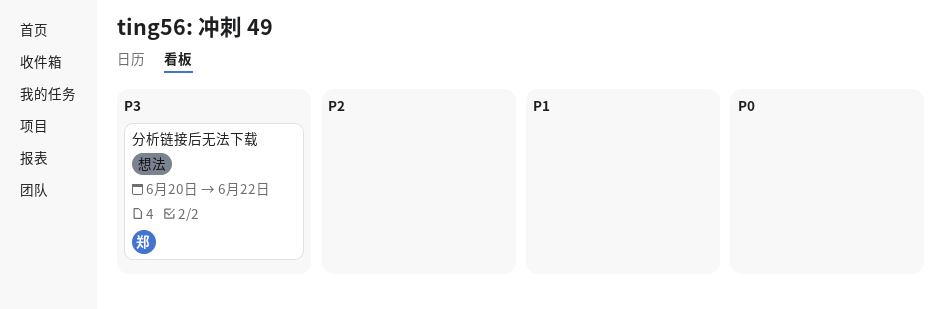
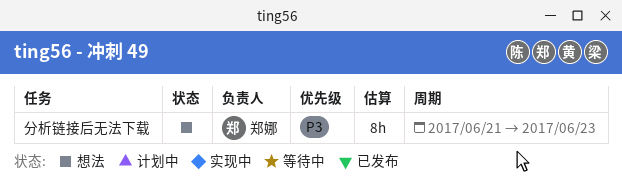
分析链接后无法下载, start: Jun 20 -> Jun 21
分析链接后无法下载, due: Jun 22 -> Jun 23

